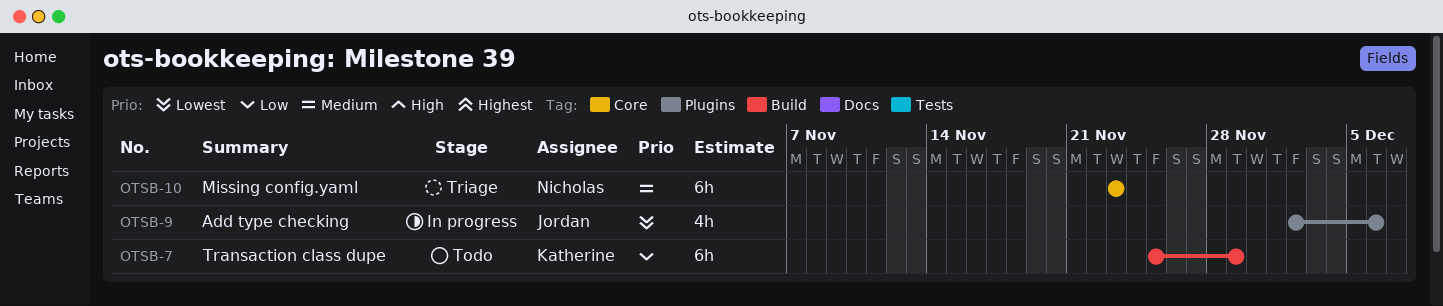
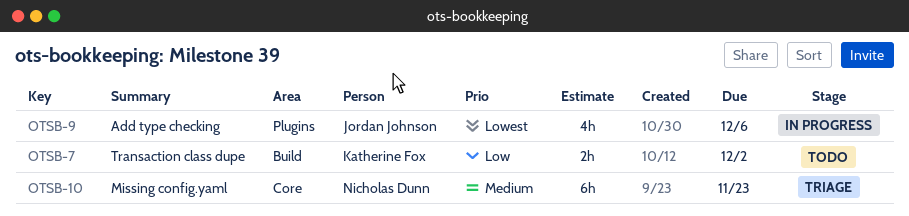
OTSB-7, estimate: 6h -> 2h
OTSB-7, due: Nov 29 -> Dec 2

